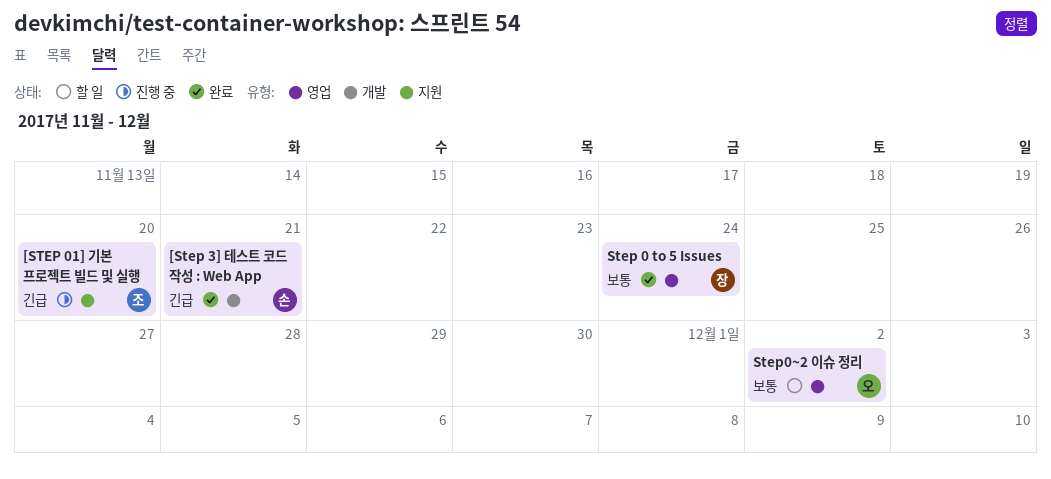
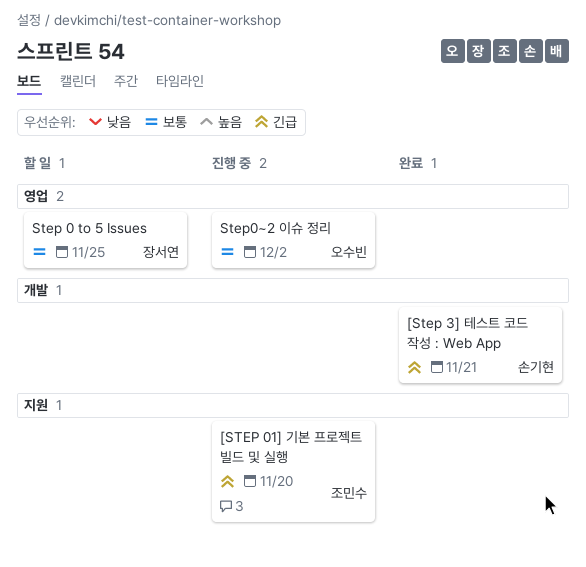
Step 0 to 5 Issues, status: 완료 -> 할 일
Step 0 to 5 Issues, due: Nov 24 -> Nov 25
Step0~2 이슈 정리, status: 할 일 -> 진행 중

